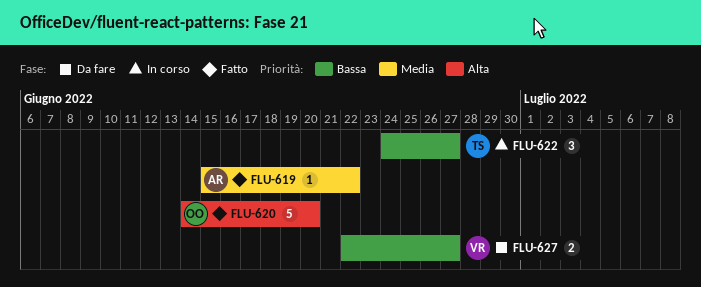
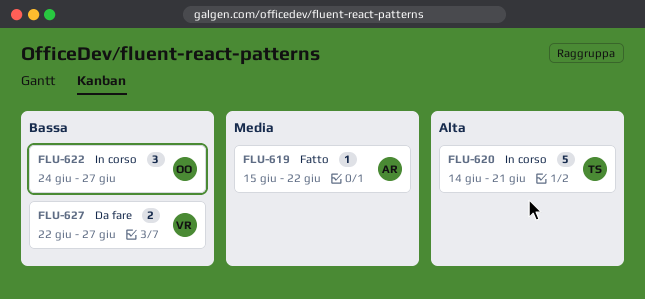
FLU-620, status: Fatto -> In corso
FLU-620, owner: OO -> TS
FLU-620, due: Jun 20 -> Jun 21
FLU-622, owner: TS -> OO

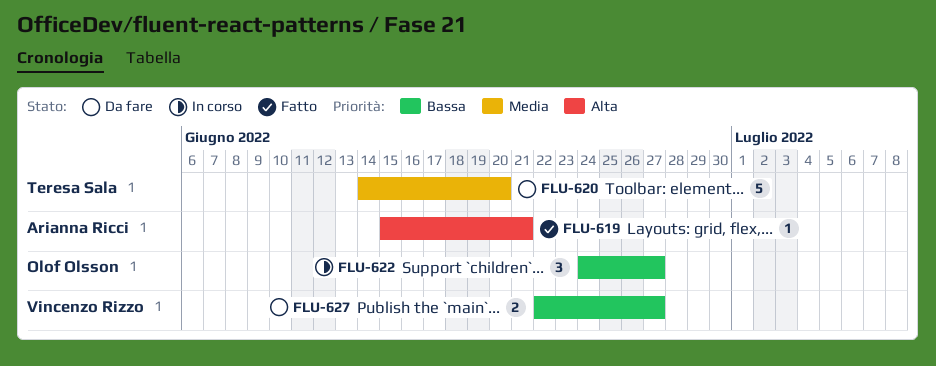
FLU-619, priority: Media -> Alta
FLU-619, due: Jun 22 -> Jun 21
FLU-620, status: In corso -> Da fare
FLU-620, priority: Alta -> Media
FLU-620, due: Jun 21 -> Jun 20

